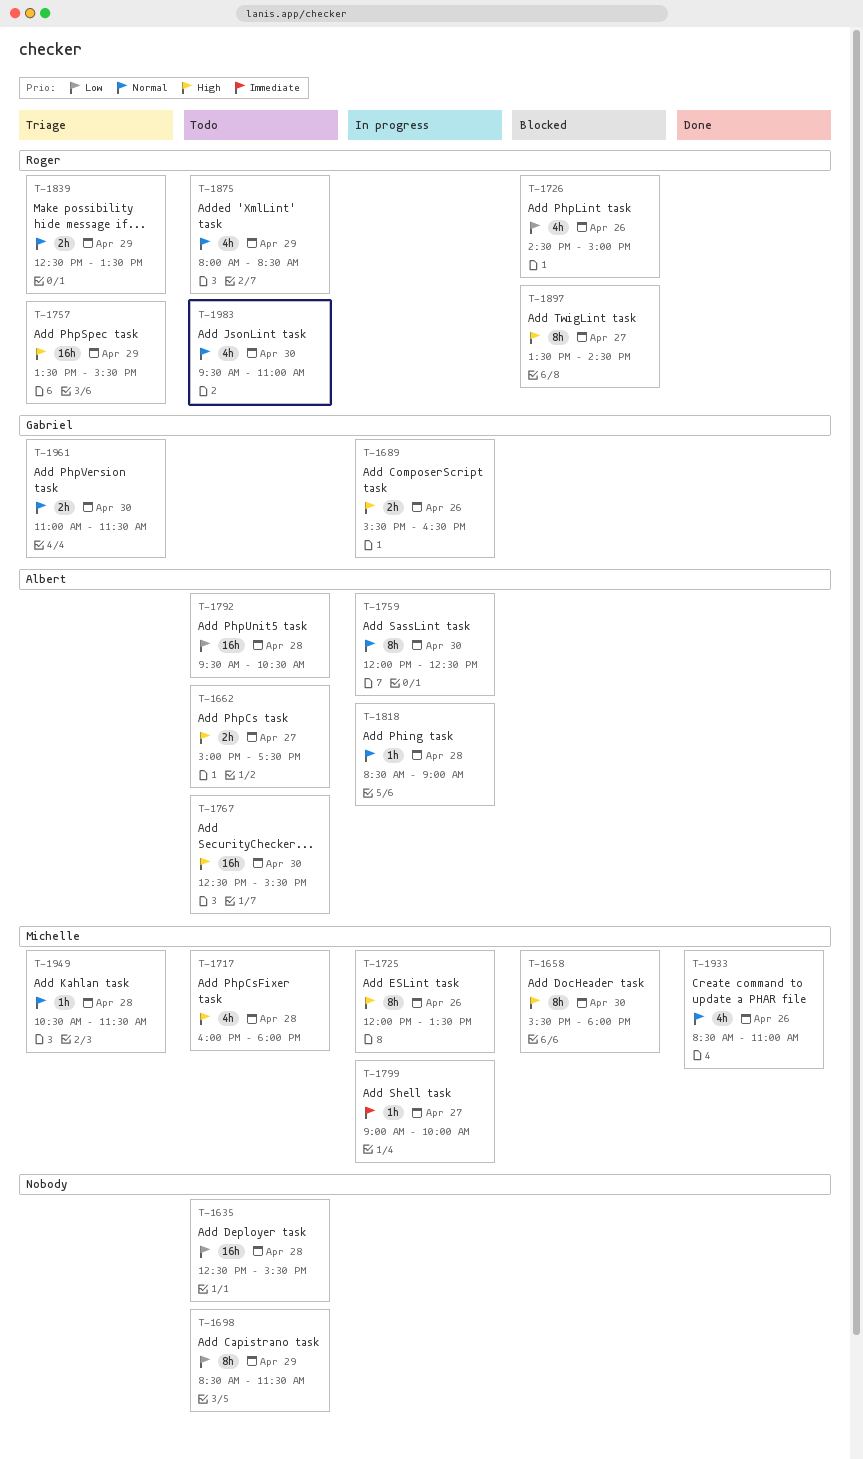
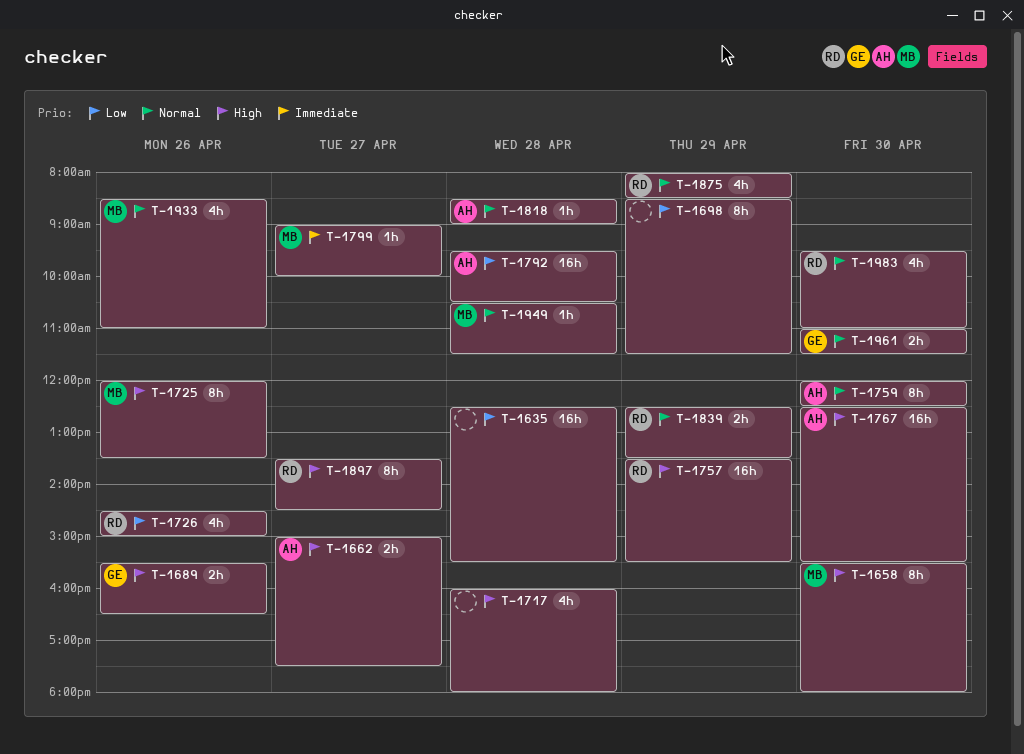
T-1717, owner: Michelle -> none

